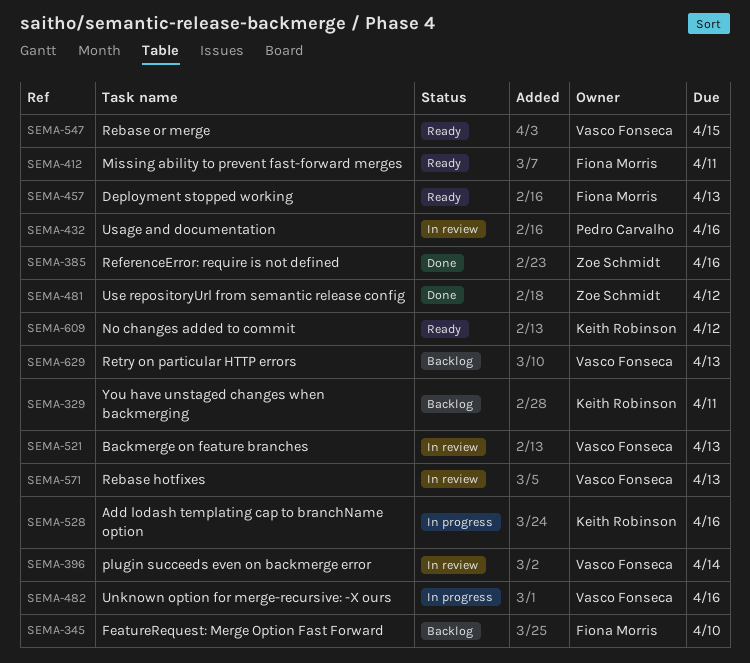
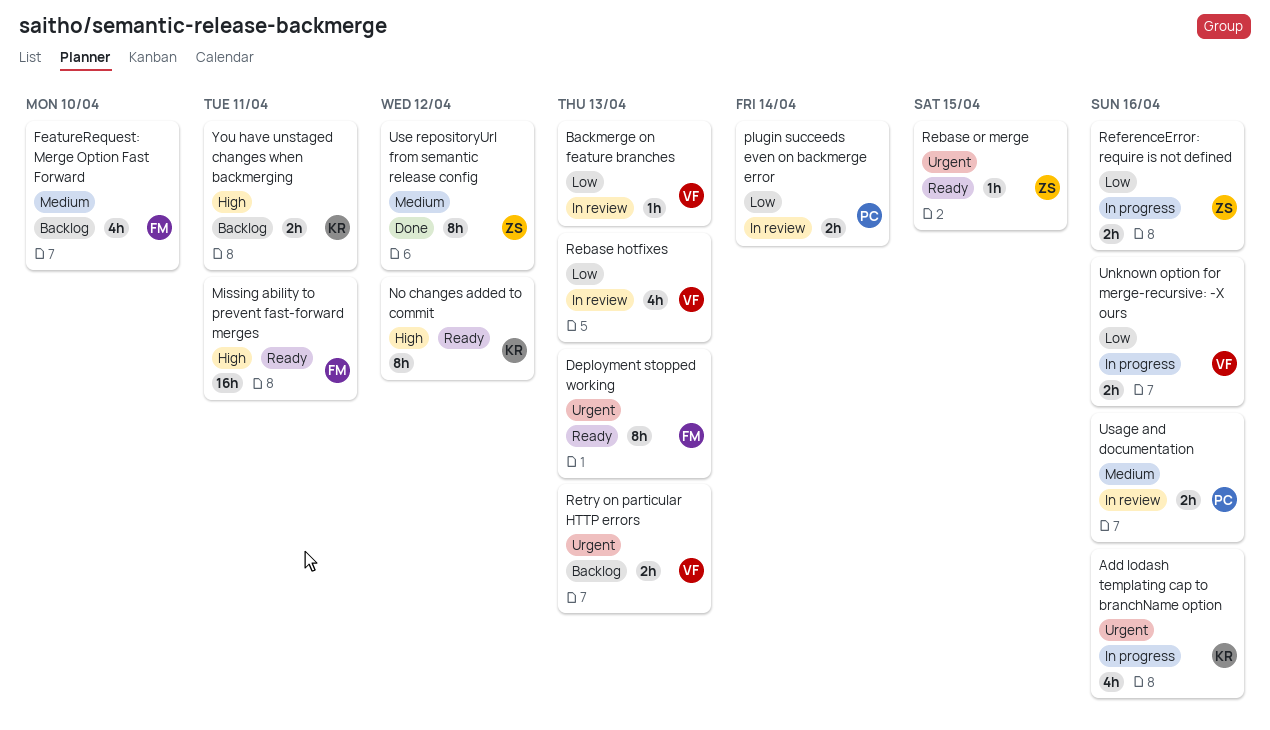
plugin succeeds even on backmerge error, owner: Vasco Fonseca -> Pedro Carvalho
Rebase or merge, owner: Vasco Fonseca -> Zoe Schmidt
ReferenceError: require is not defined, status: Done -> In progress

